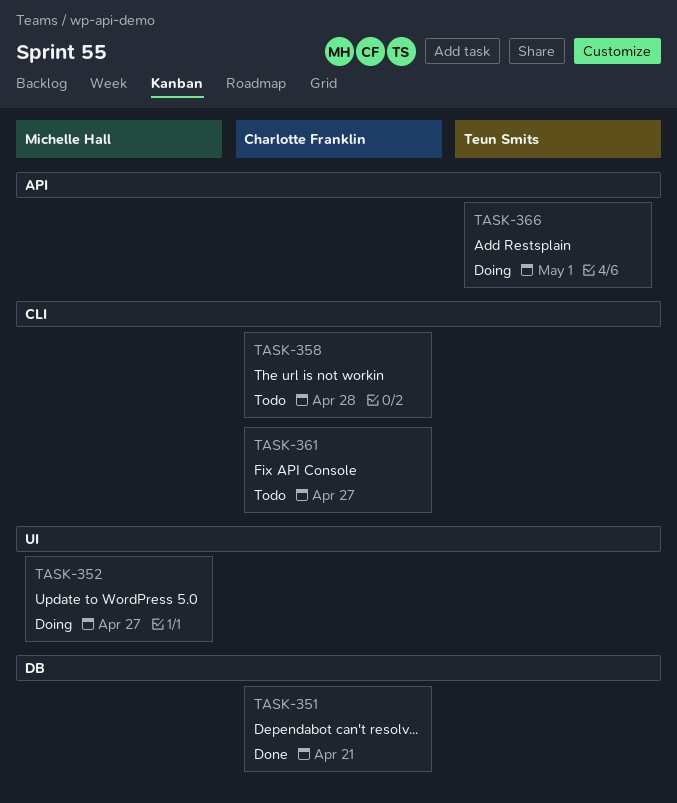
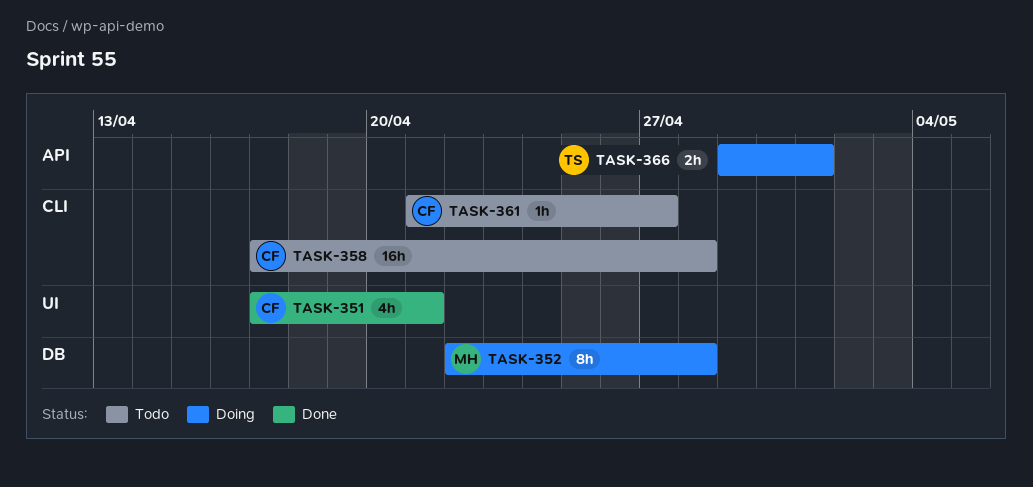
TASK-351, label: DB -> UI
TASK-352, label: UI -> DB
TASK-352, due: Apr 27 -> Apr 28

